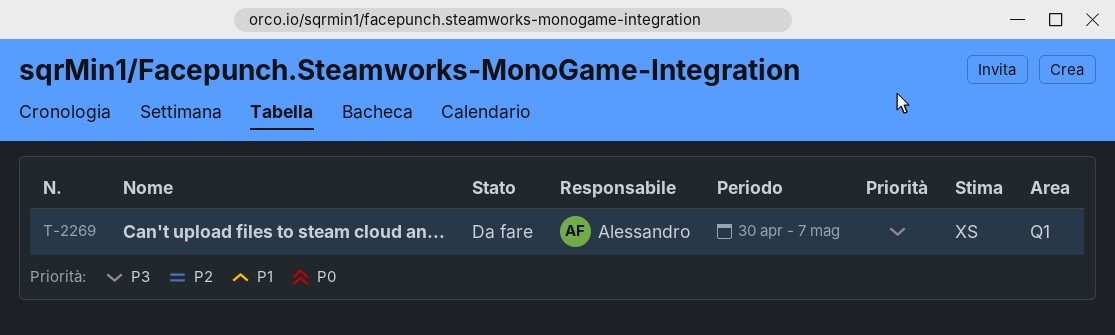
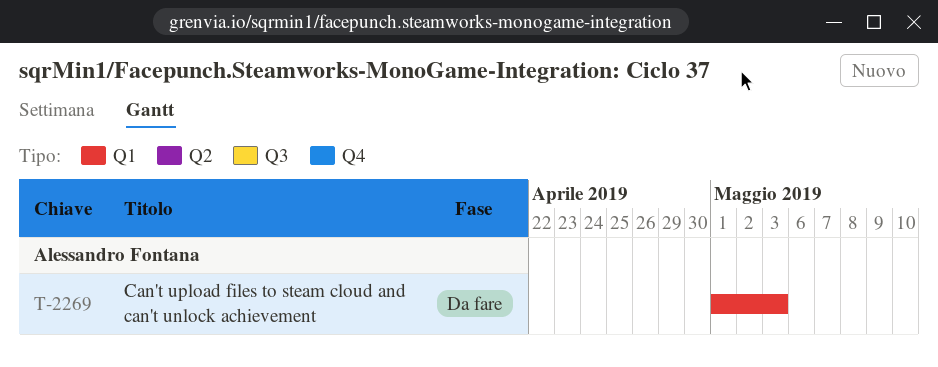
T-2269, start: Apr 30 -> May 1
T-2269, due: May 7 -> May 3

